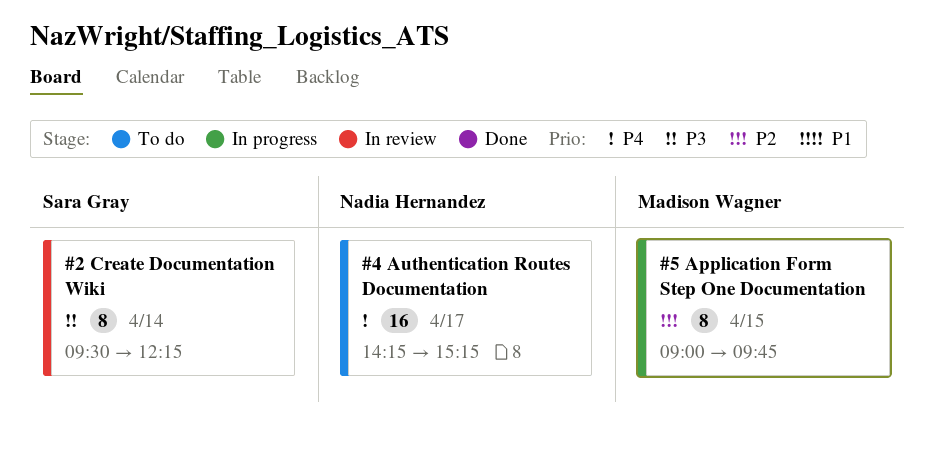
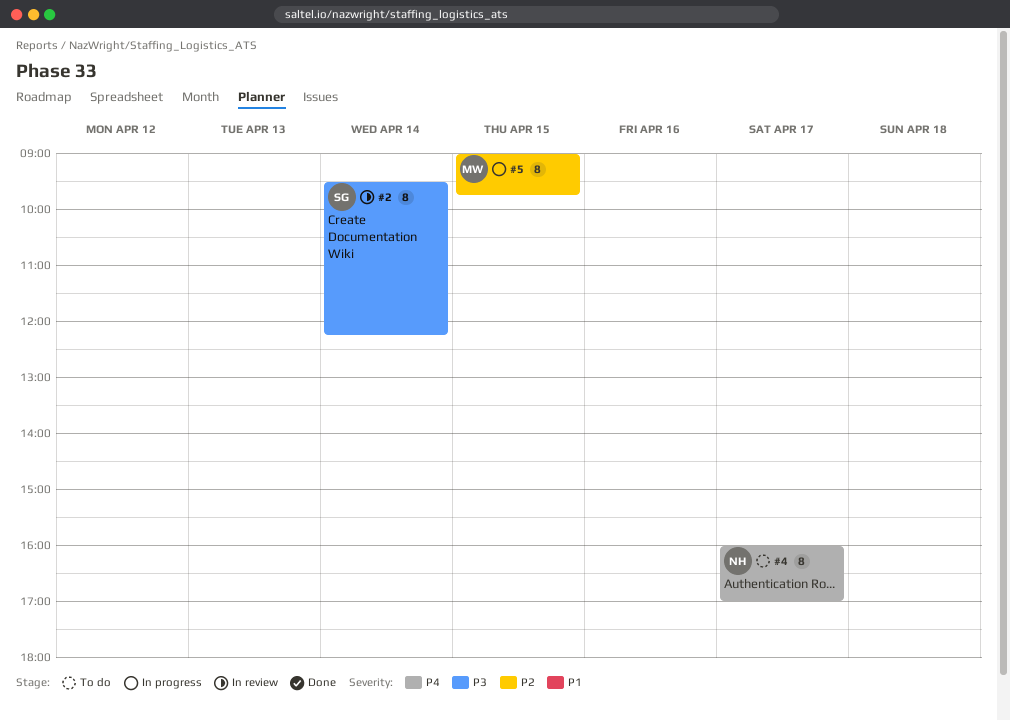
#4, estimate: 16 -> 8
#4, begins: 14:15 -> 16:00
#4, ends: 15:15 -> 17:00

